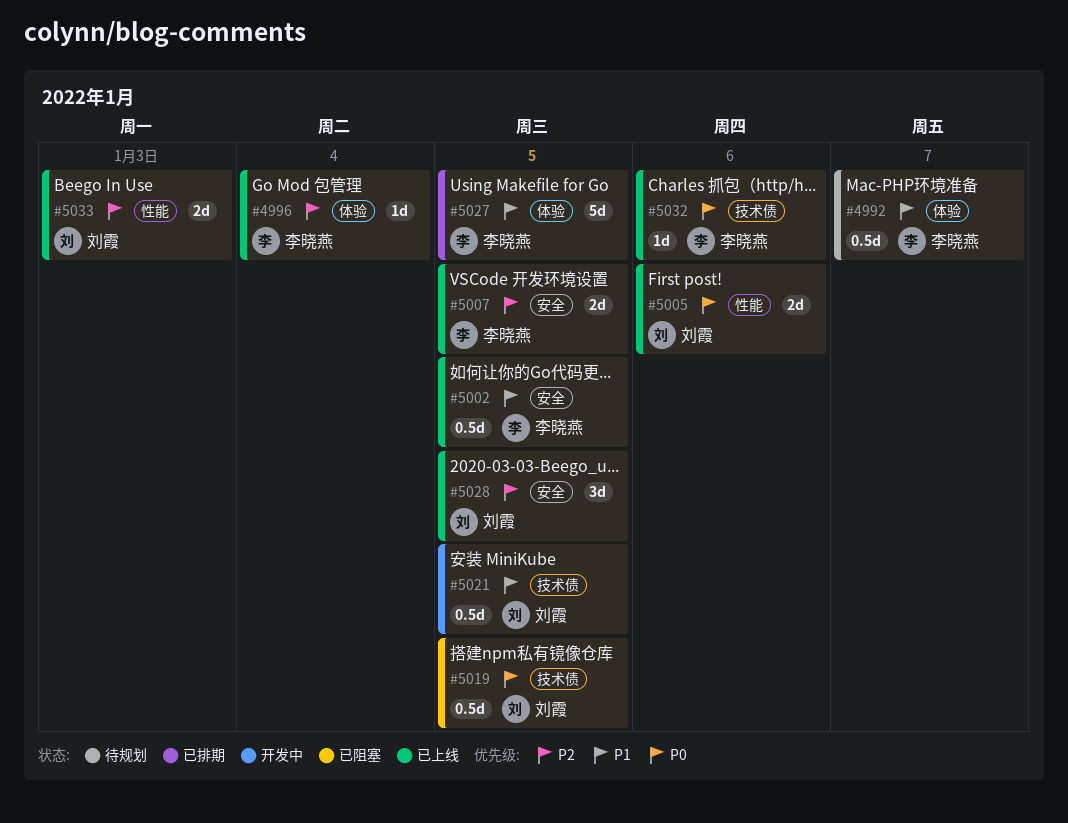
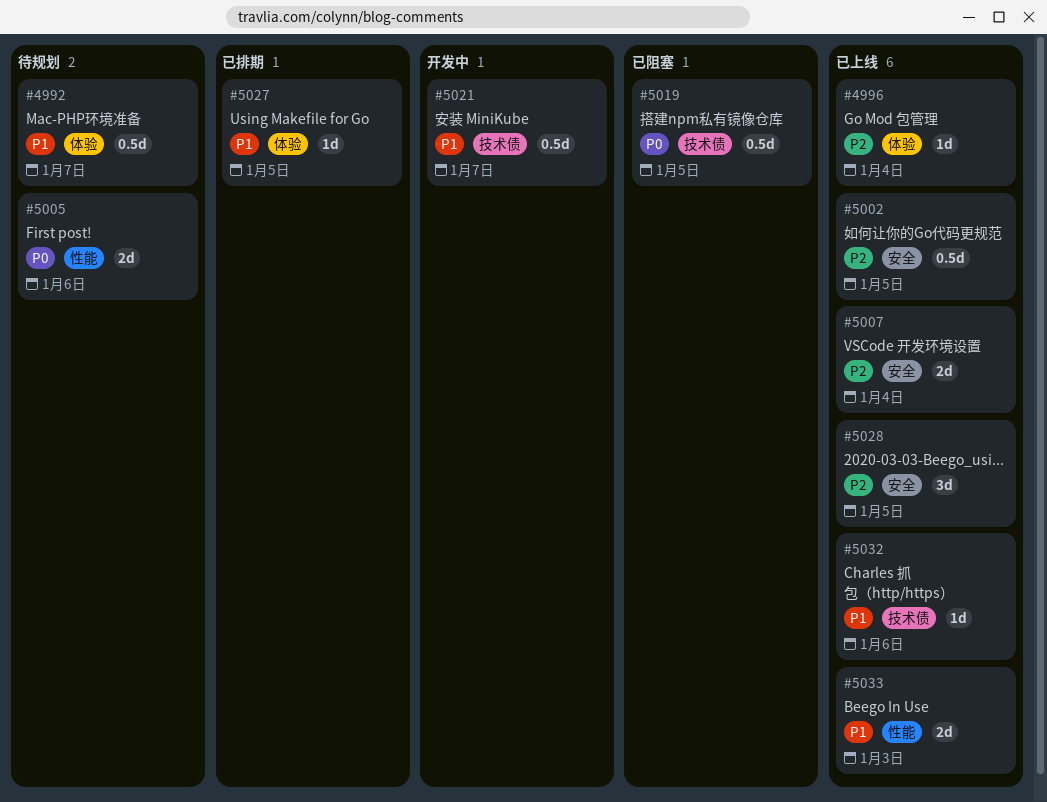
#5002, priority: P1 -> P2
#5005, status: 已上线 -> 待规划
#5007, due: Jan 5 -> Jan 4
#5021, due: Jan 5 -> Jan 7
#5027, estimate: 5d -> 1d
#5032, priority: P0 -> P1
#5033, priority: P2 -> P1

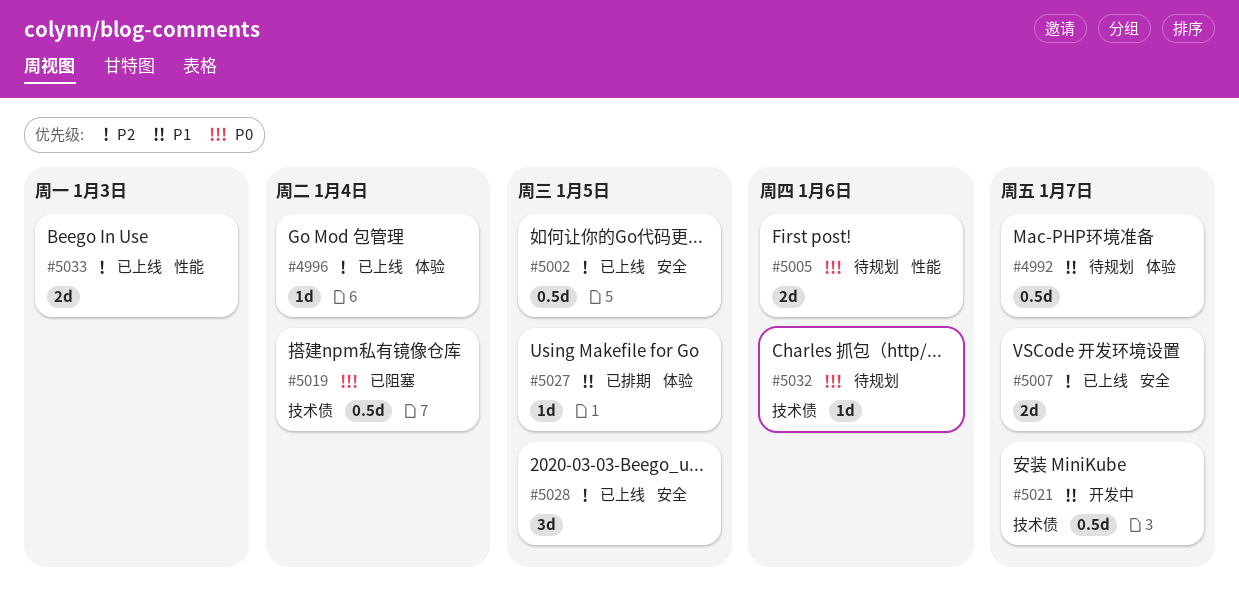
#5007, due: Jan 4 -> Jan 7
#5019, due: Jan 5 -> Jan 4
#5032, status: 已上线 -> 待规划
#5032, priority: P1 -> P0
#5033, priority: P1 -> P2

